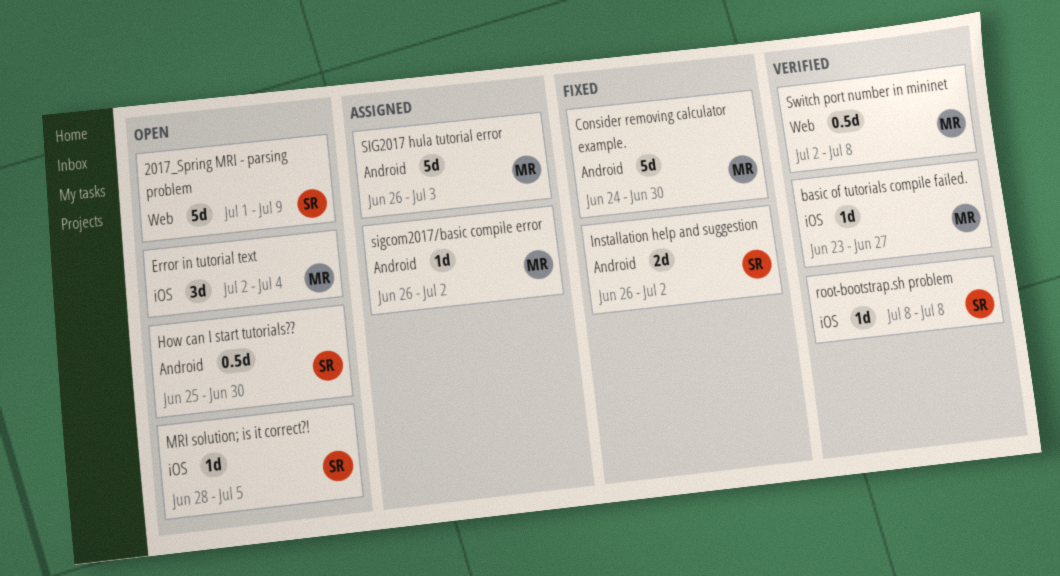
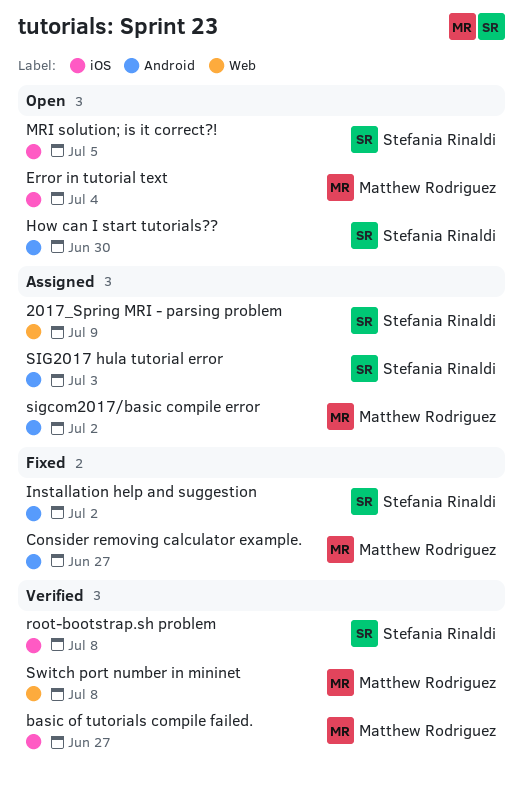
2017_Spring MRI - parsing problem, status: Open -> Assigned
Consider removing calculator example., due: Jun 30 -> Jun 27
SIG2017 hula tutorial error, owner: Matthew Rodriguez -> Stefania Rinaldi

